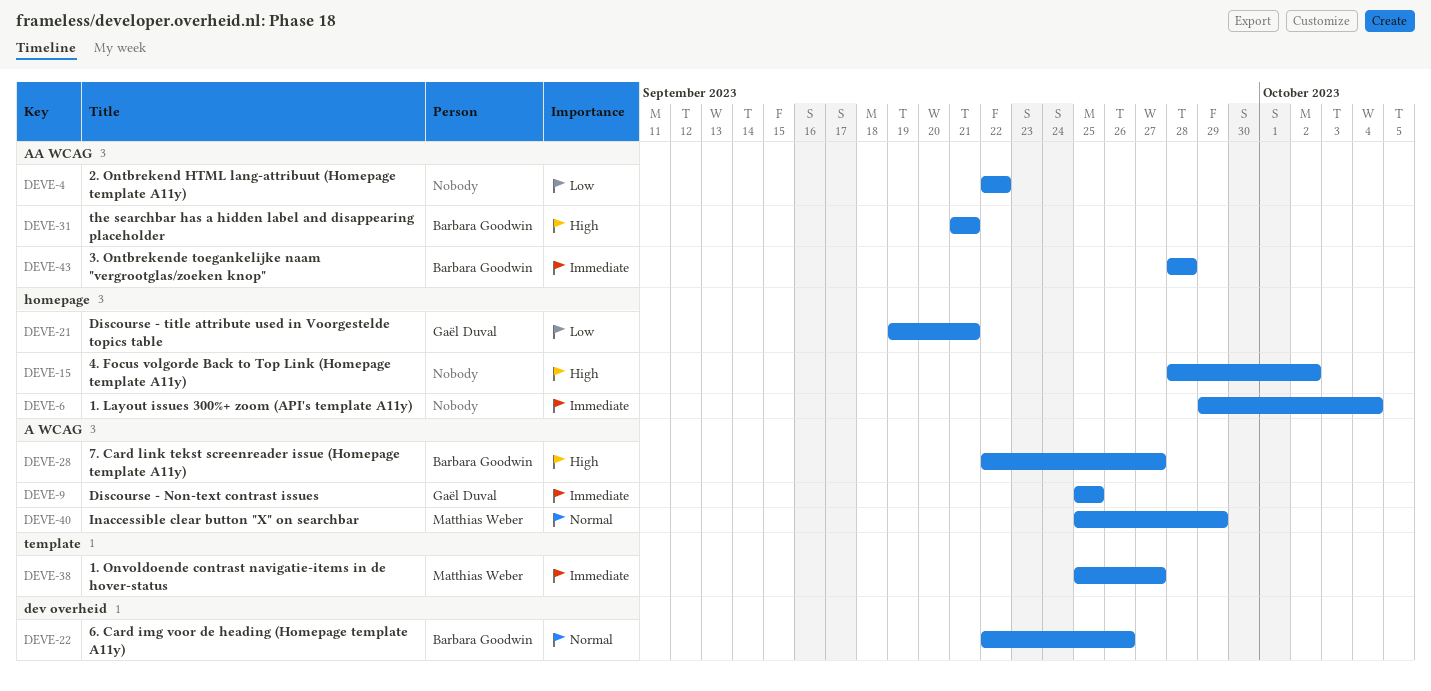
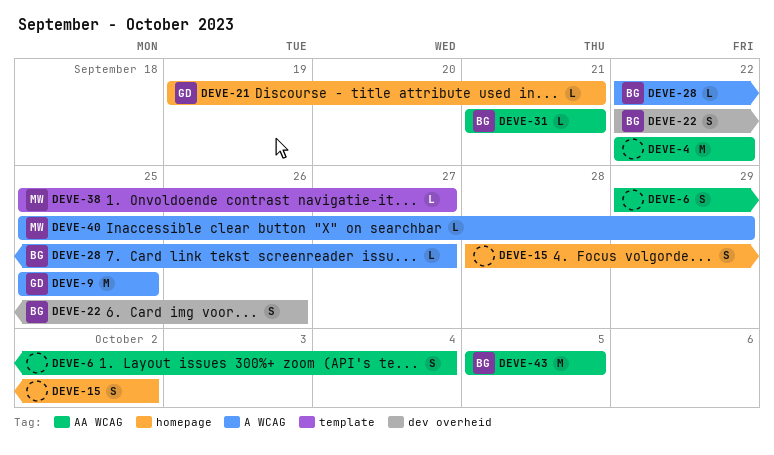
DEVE-6, label: homepage -> AA WCAG
DEVE-43, start: Sep 28 -> Oct 5
DEVE-43, due: Sep 28 -> Oct 5

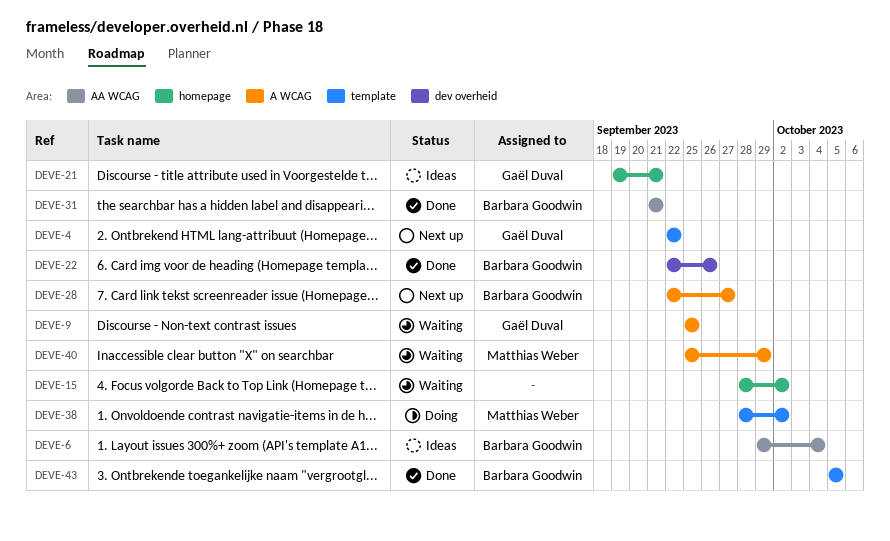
DEVE-4, owner: none -> Gaël Duval
DEVE-4, label: AA WCAG -> template
DEVE-6, owner: none -> Barbara Goodwin
DEVE-38, start: Sep 25 -> Sep 28
DEVE-38, due: Sep 27 -> Oct 2
DEVE-43, label: AA WCAG -> template

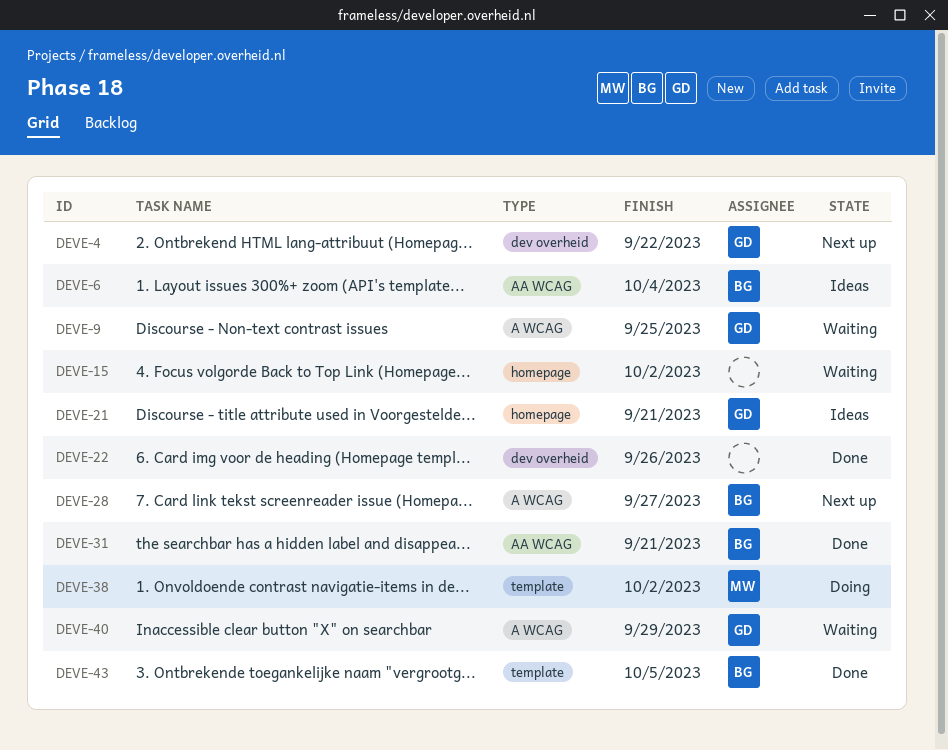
DEVE-4, label: template -> dev overheid
DEVE-22, owner: Barbara Goodwin -> none
DEVE-40, owner: Matthias Weber -> Gaël Duval

